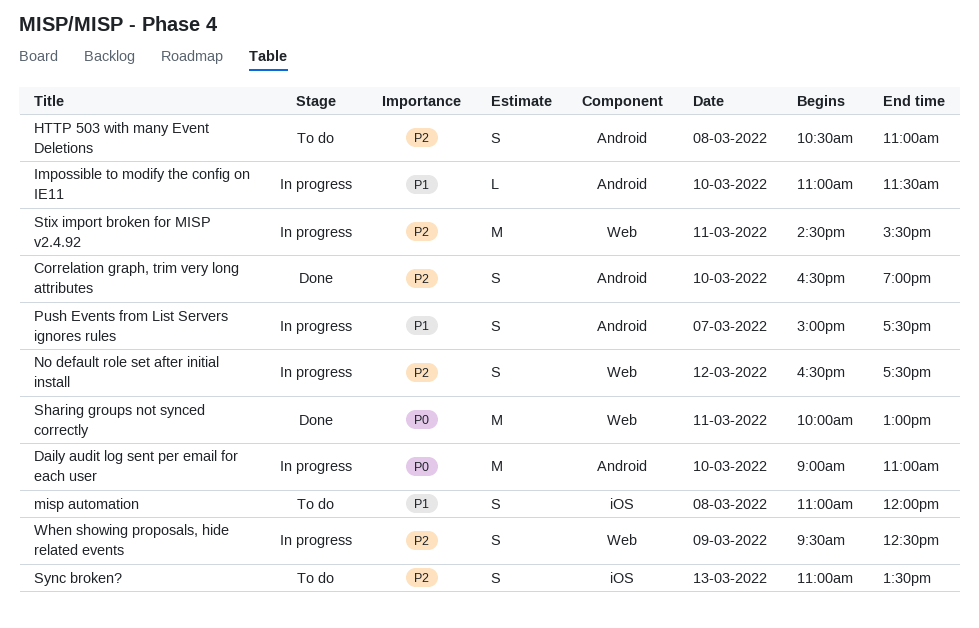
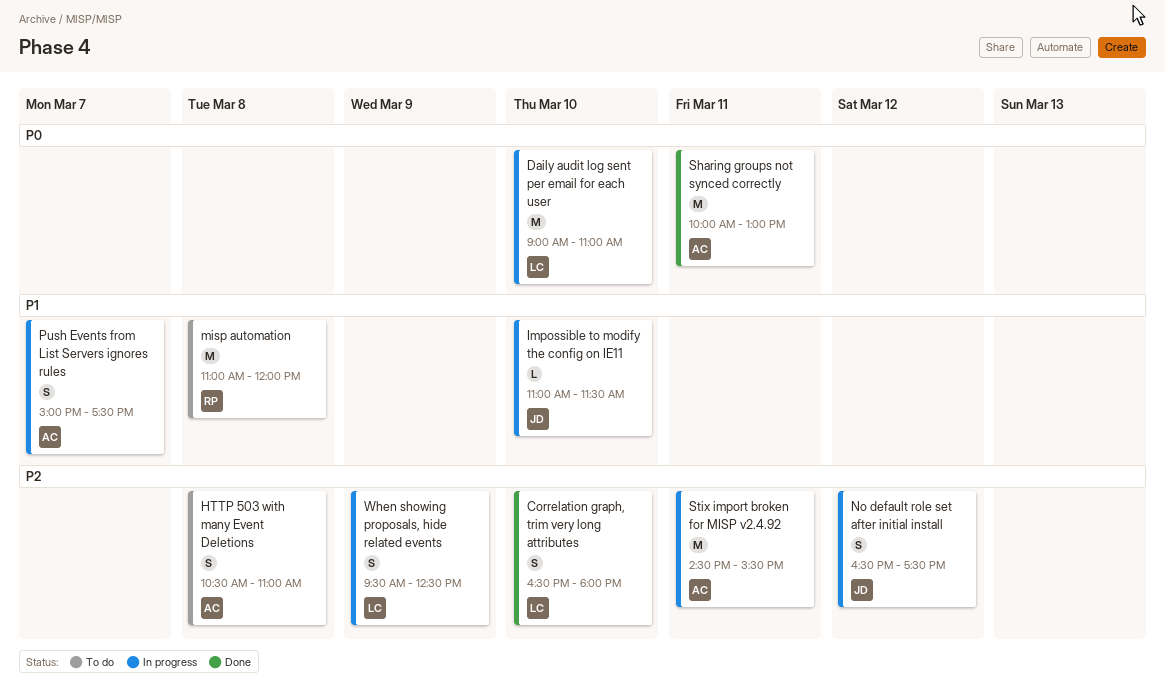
Correlation graph, trim very long attributes, ends: 19:00 -> 18:00
misp automation, estimate: S -> M
Sync broken?: present -> none

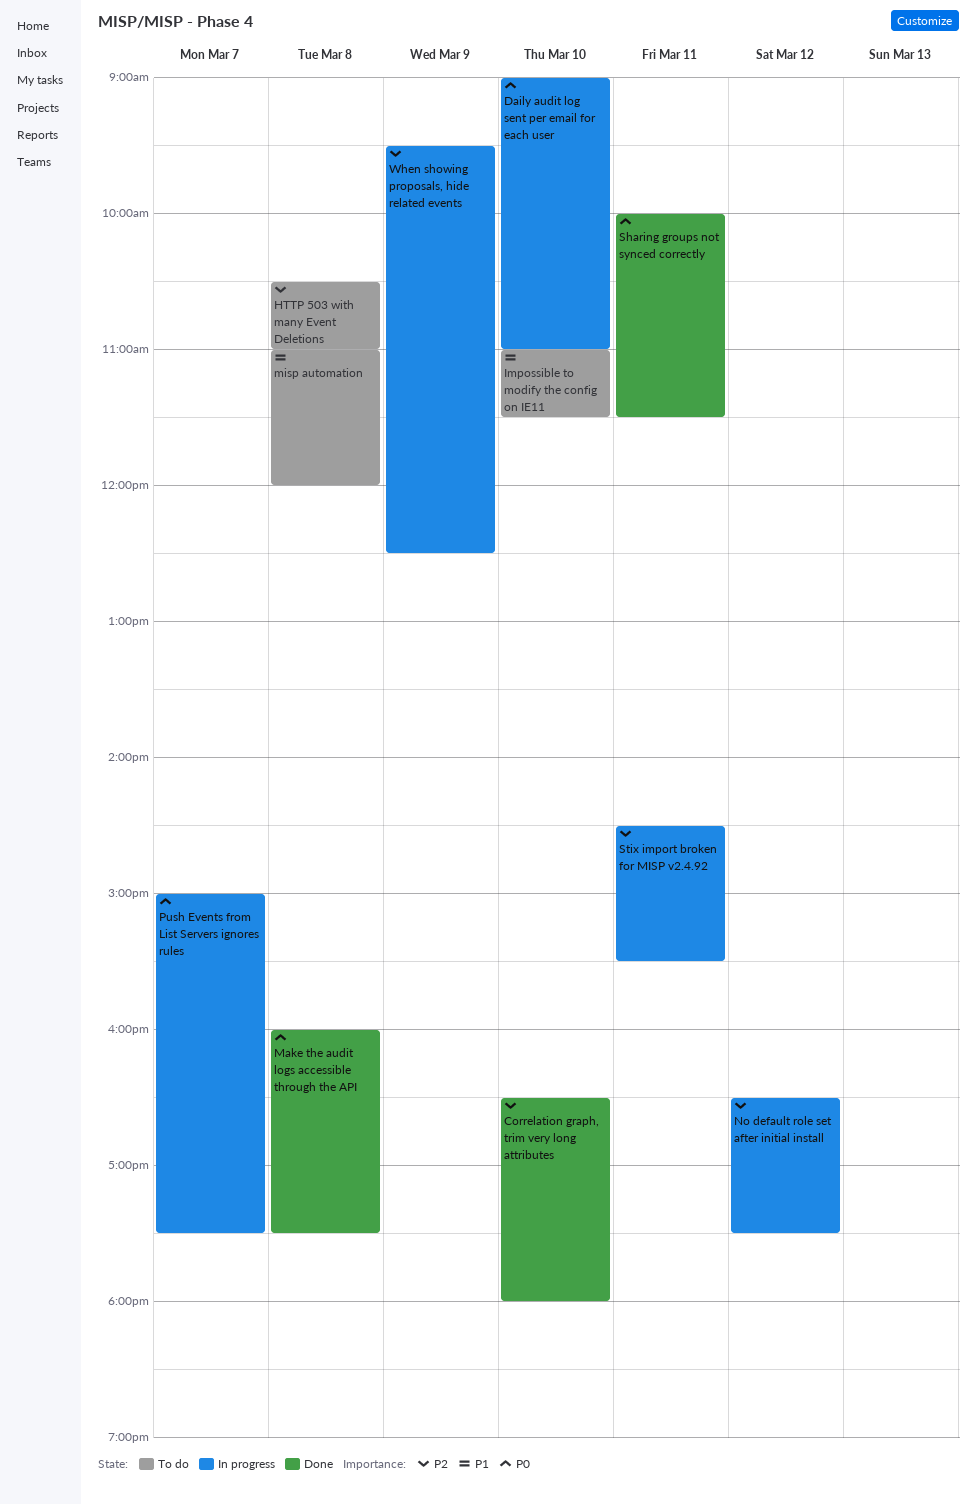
Impossible to modify the config on IE11, status: In progress -> To do
Make the audit logs accessible through the API: none -> present
Push Events from List Servers ignores rules, priority: P1 -> P0
Sharing groups not synced correctly, ends: 13:00 -> 11:30

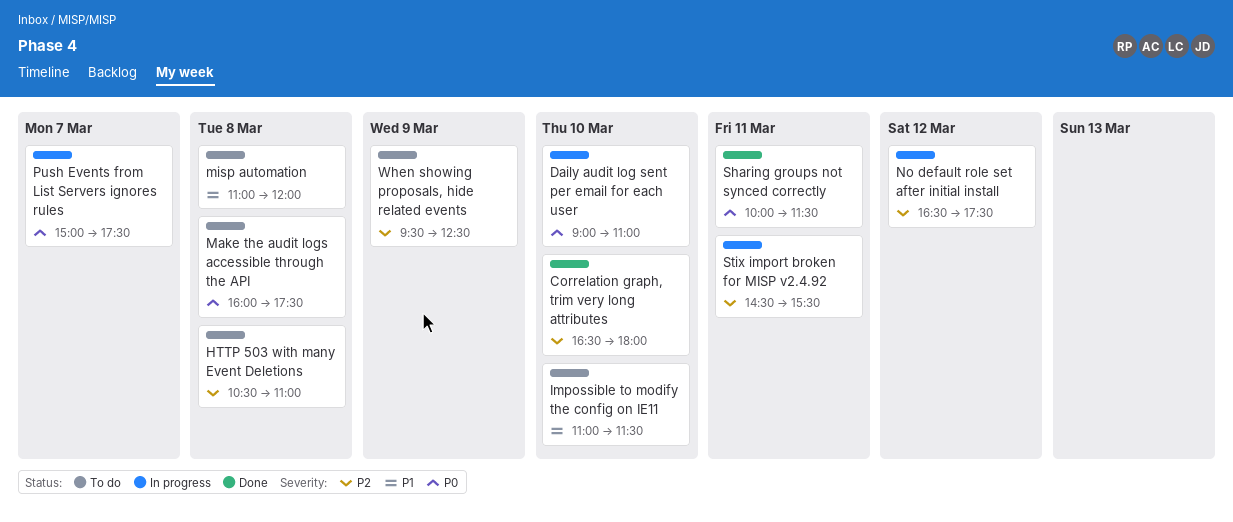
Make the audit logs accessible through the API, status: Done -> To do
When showing proposals, hide related events, status: In progress -> To do

